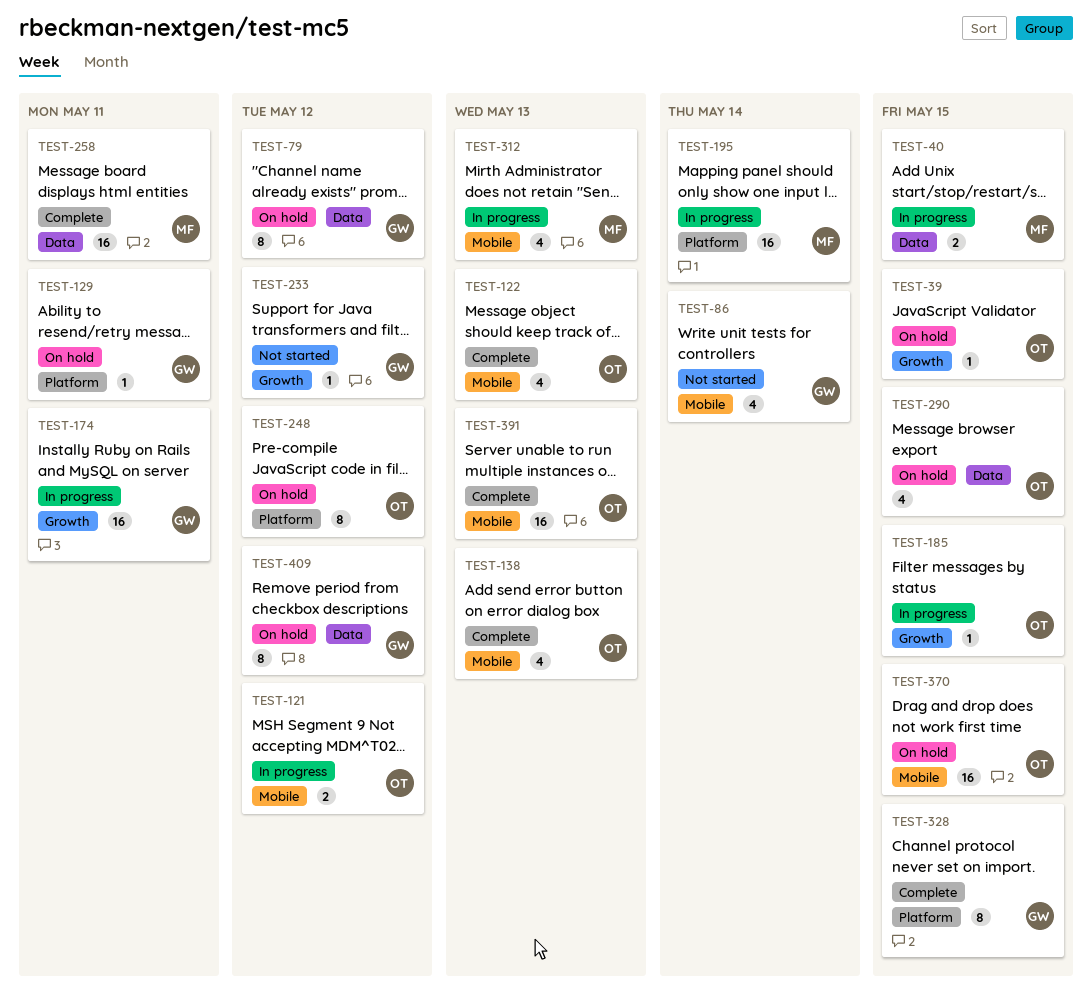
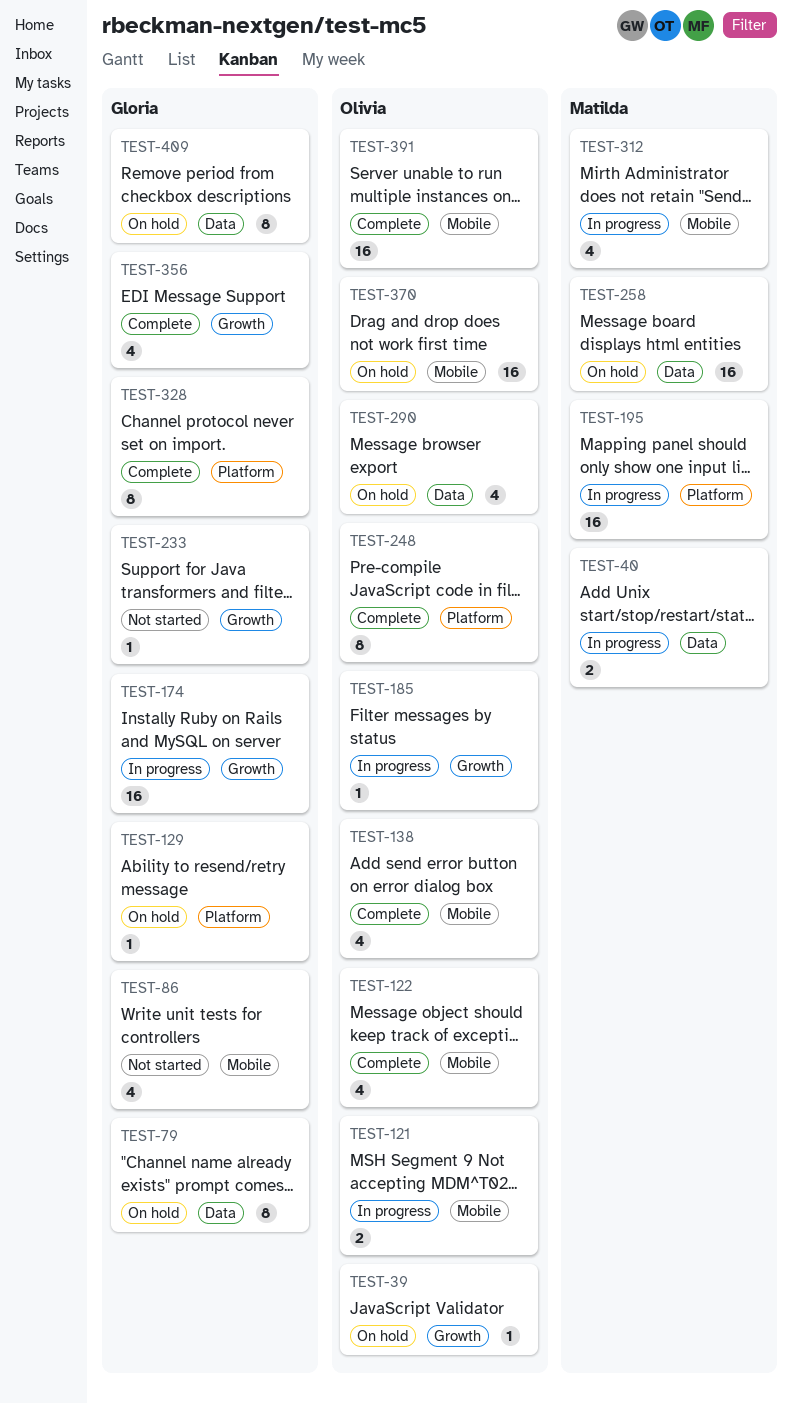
TEST-248, status: On hold -> Complete
TEST-258, status: Complete -> On hold
TEST-356: none -> present

